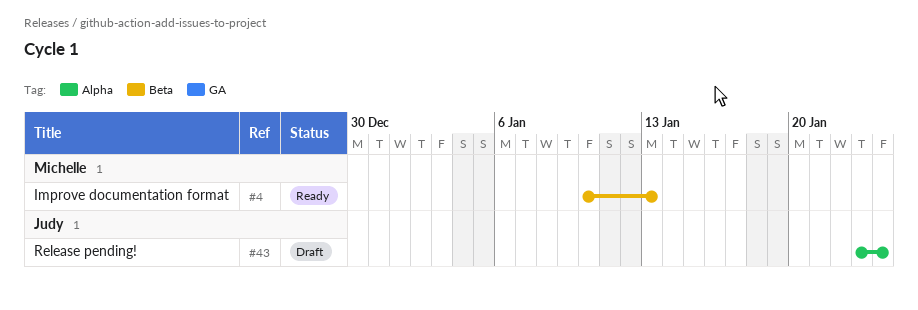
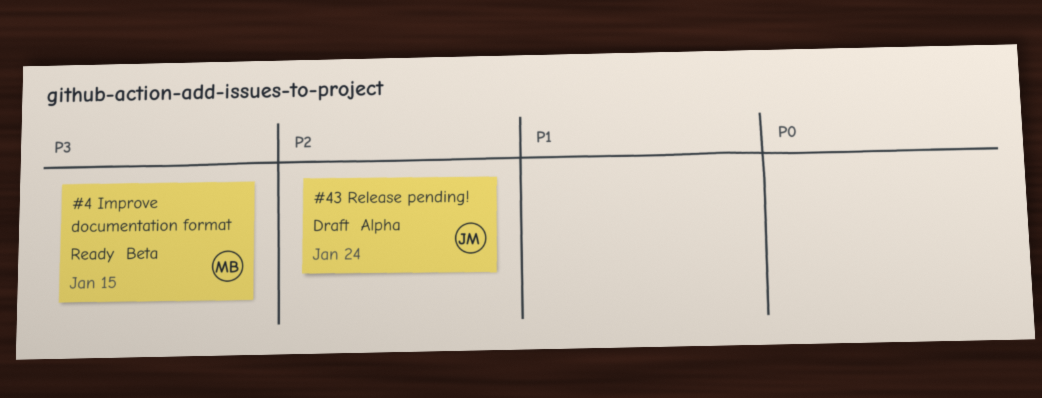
#4, due: Jan 13 -> Jan 15

